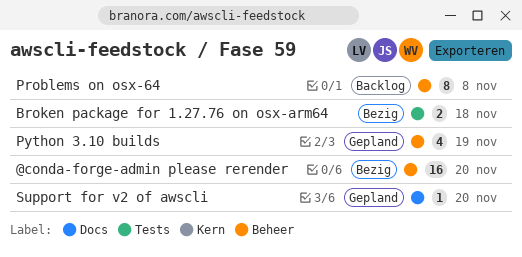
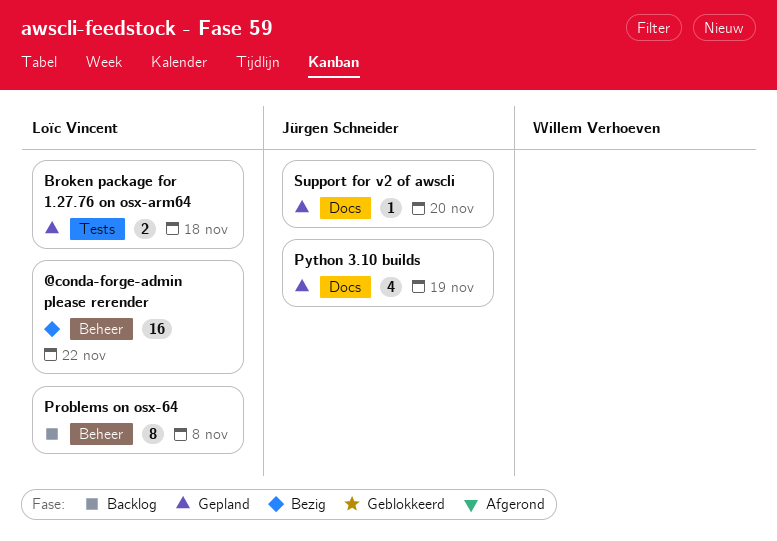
@conda-forge-admin please rerender, due: Nov 20 -> Nov 22
Broken package for 1.27.76 on osx-arm64, status: Bezig -> Gepland
Python 3.10 builds, label: Beheer -> Docs

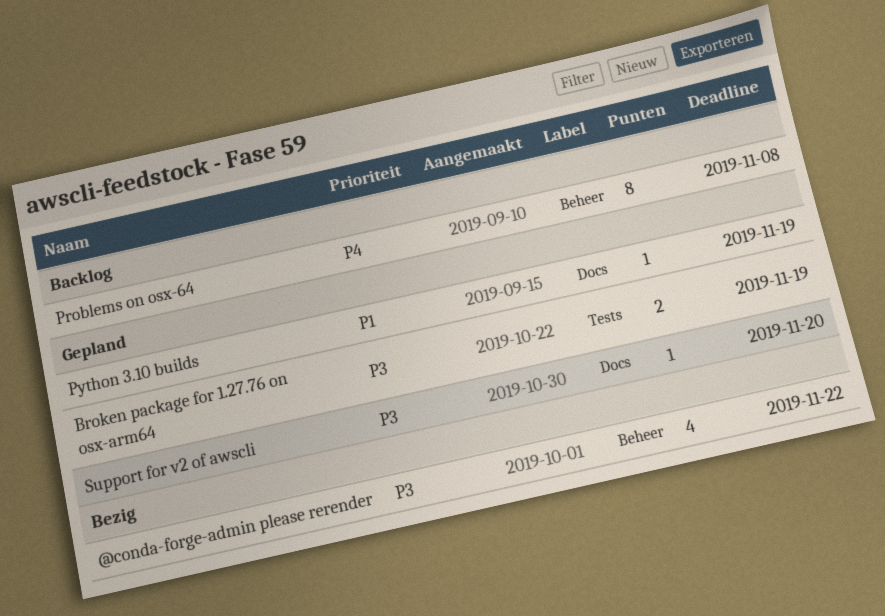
@conda-forge-admin please rerender, estimate: 16 -> 4
Broken package for 1.27.76 on osx-arm64, due: Nov 18 -> Nov 19
Python 3.10 builds, estimate: 4 -> 1

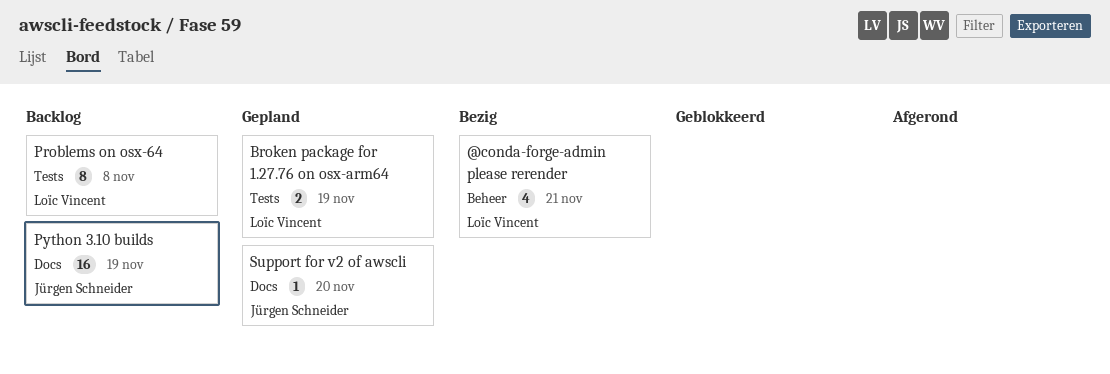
@conda-forge-admin please rerender, due: Nov 22 -> Nov 21
Problems on osx-64, label: Beheer -> Tests
Python 3.10 builds, status: Gepland -> Backlog
Python 3.10 builds, estimate: 1 -> 16

